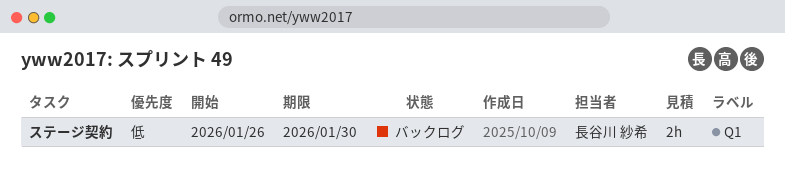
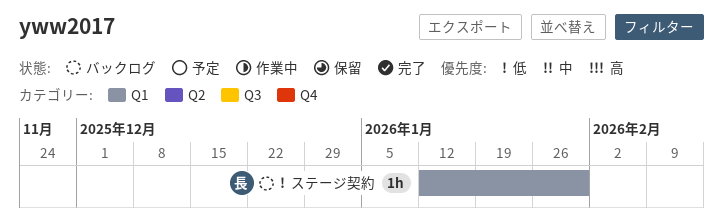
ステージ契約, estimate: 2h -> 1h
ステージ契約, start: Jan 26 -> Jan 12

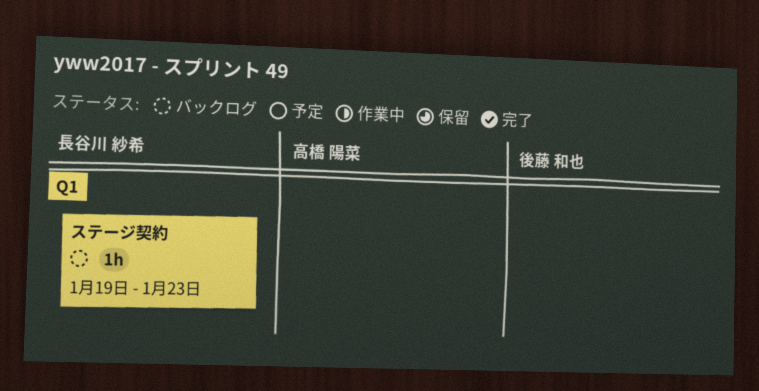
ステージ契約, start: Jan 12 -> Jan 19
ステージ契約, due: Jan 30 -> Jan 23

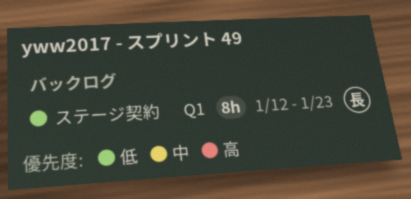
ステージ契約, estimate: 1h -> 8h
ステージ契約, start: Jan 19 -> Jan 12

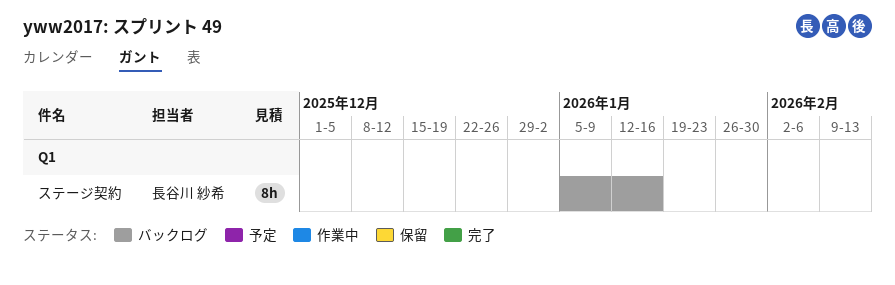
ステージ契約, start: Jan 12 -> Jan 5
ステージ契約, due: Jan 23 -> Jan 16

